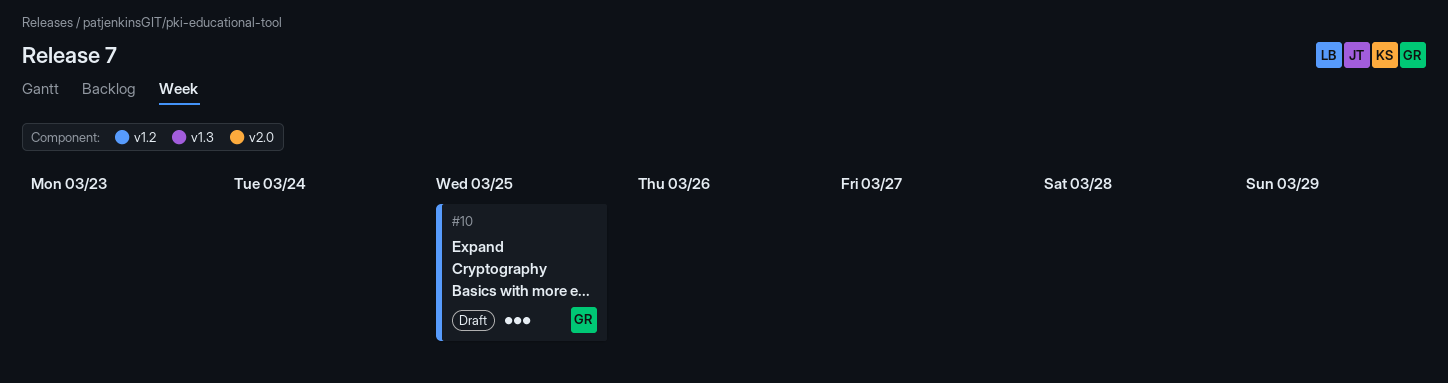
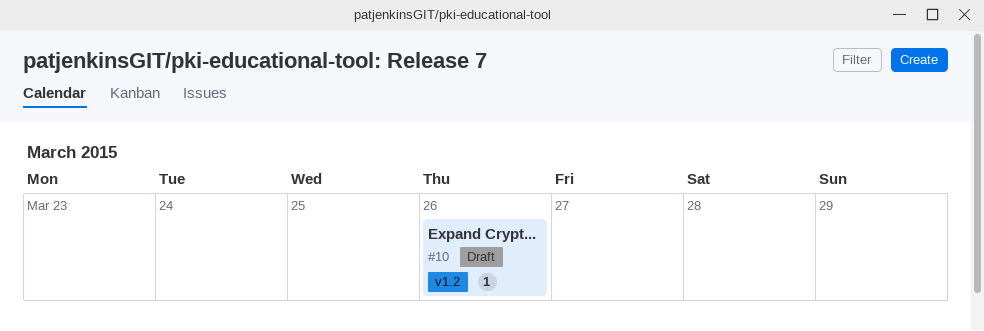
#10, estimate: 3 -> 1
#10, due: Mar 25 -> Mar 26

